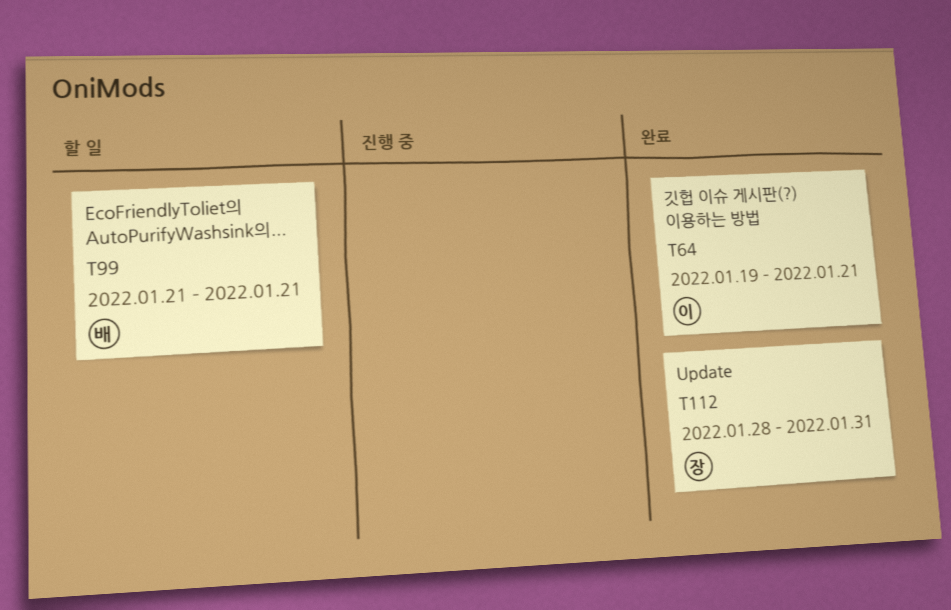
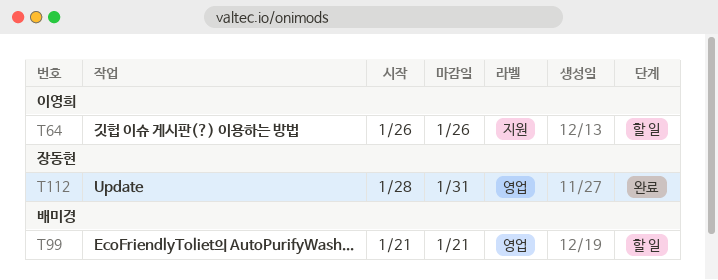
T64, status: 완료 -> 할 일
T64, start: Jan 19 -> Jan 26
T64, due: Jan 21 -> Jan 26

